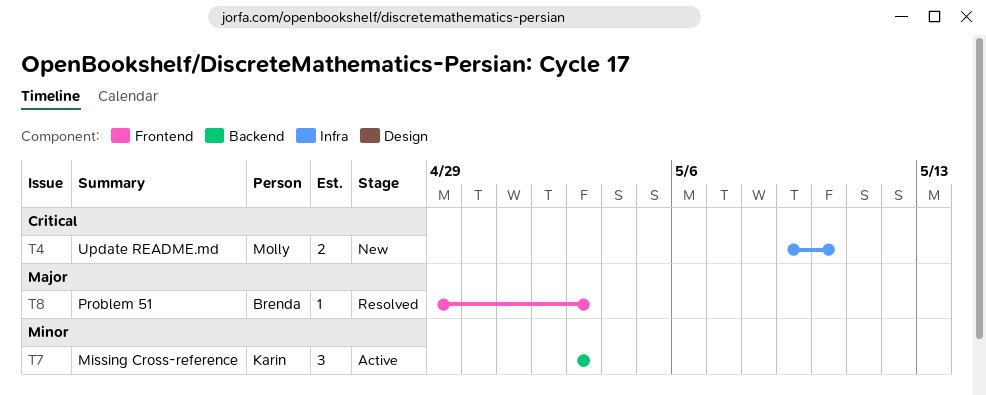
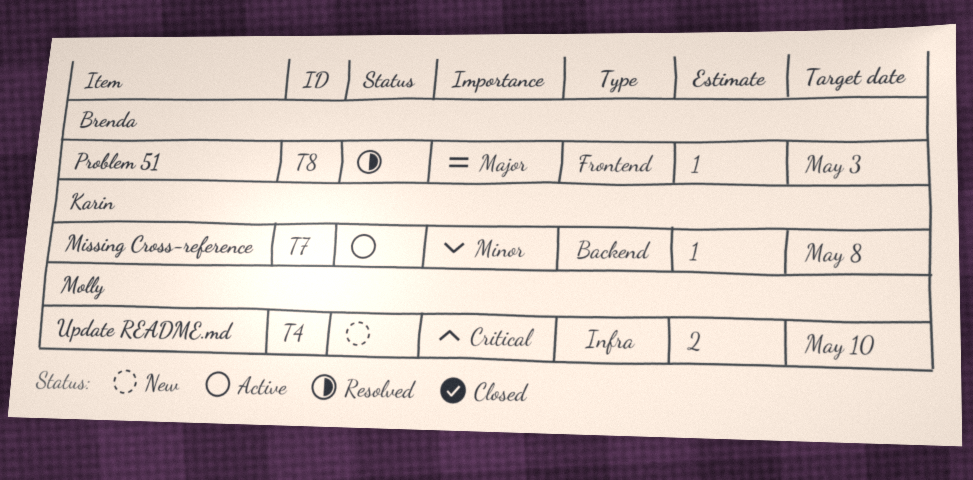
T7, estimate: 3 -> 1
T7, due: May 3 -> May 8

